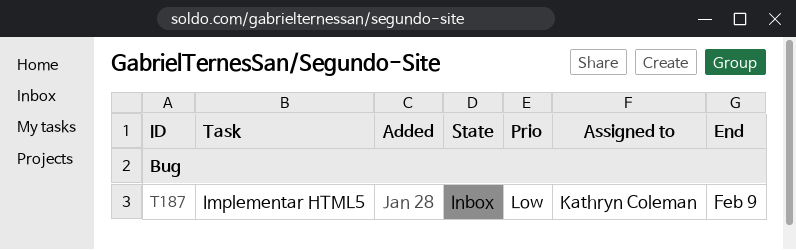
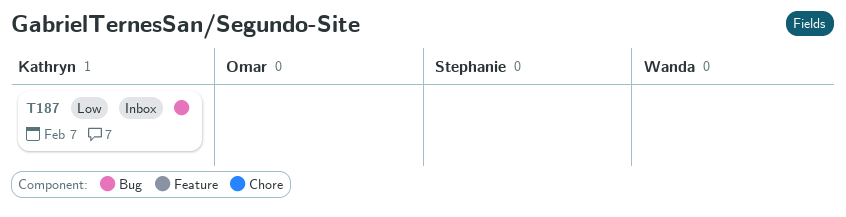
T187, due: Feb 9 -> Feb 7

